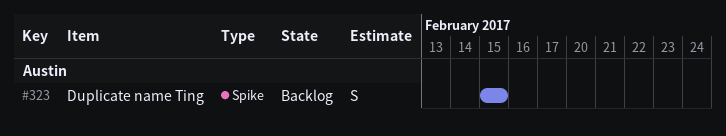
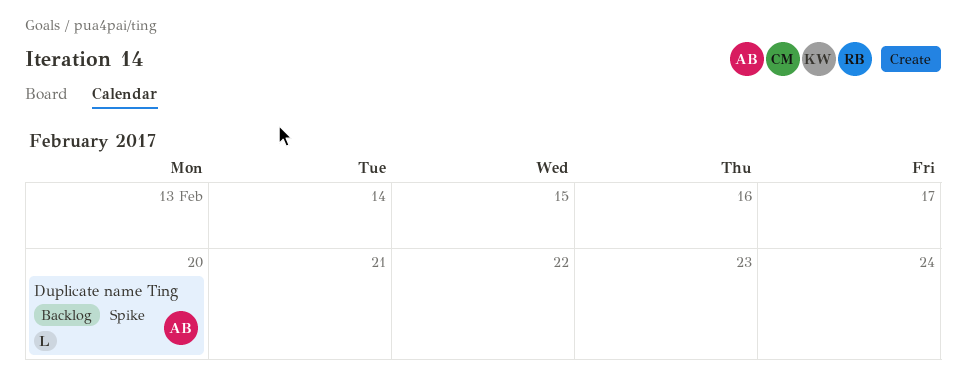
Duplicate name Ting, estimate: S -> L
Duplicate name Ting, due: Feb 15 -> Feb 20

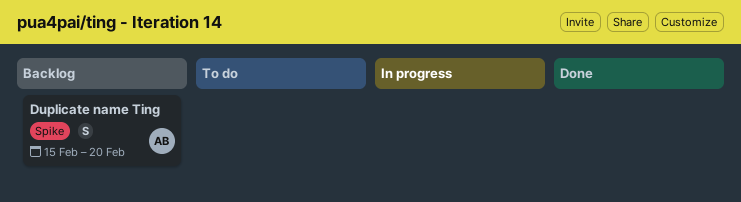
Duplicate name Ting, estimate: L -> S

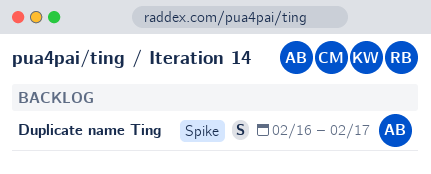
Duplicate name Ting, start: Feb 15 -> Feb 16
Duplicate name Ting, due: Feb 20 -> Feb 17

